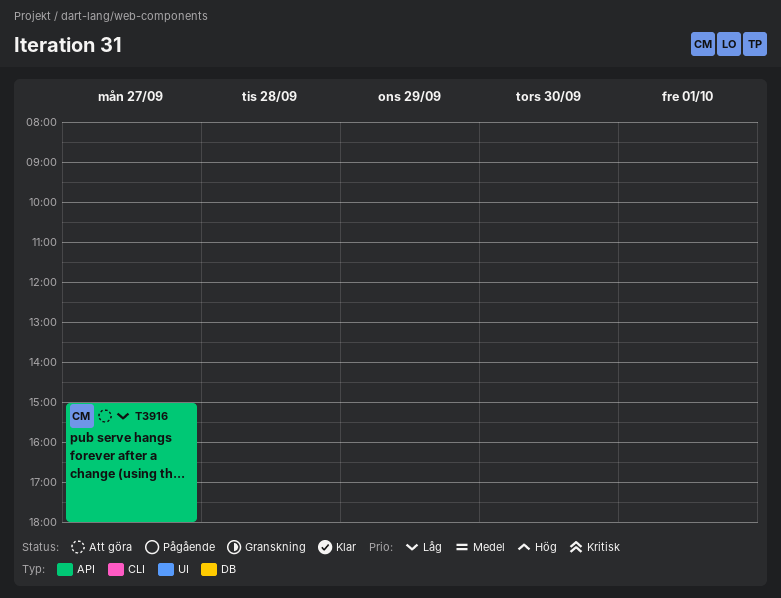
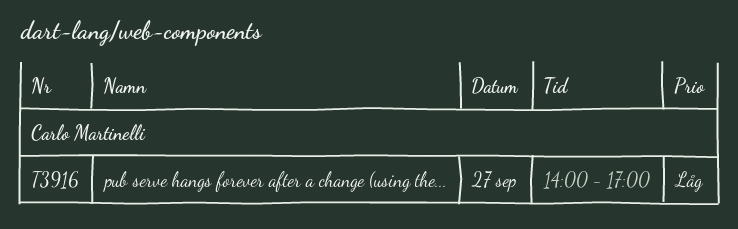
T3916, begins: 15:00 -> 14:00
T3916, ends: 18:00 -> 17:00

